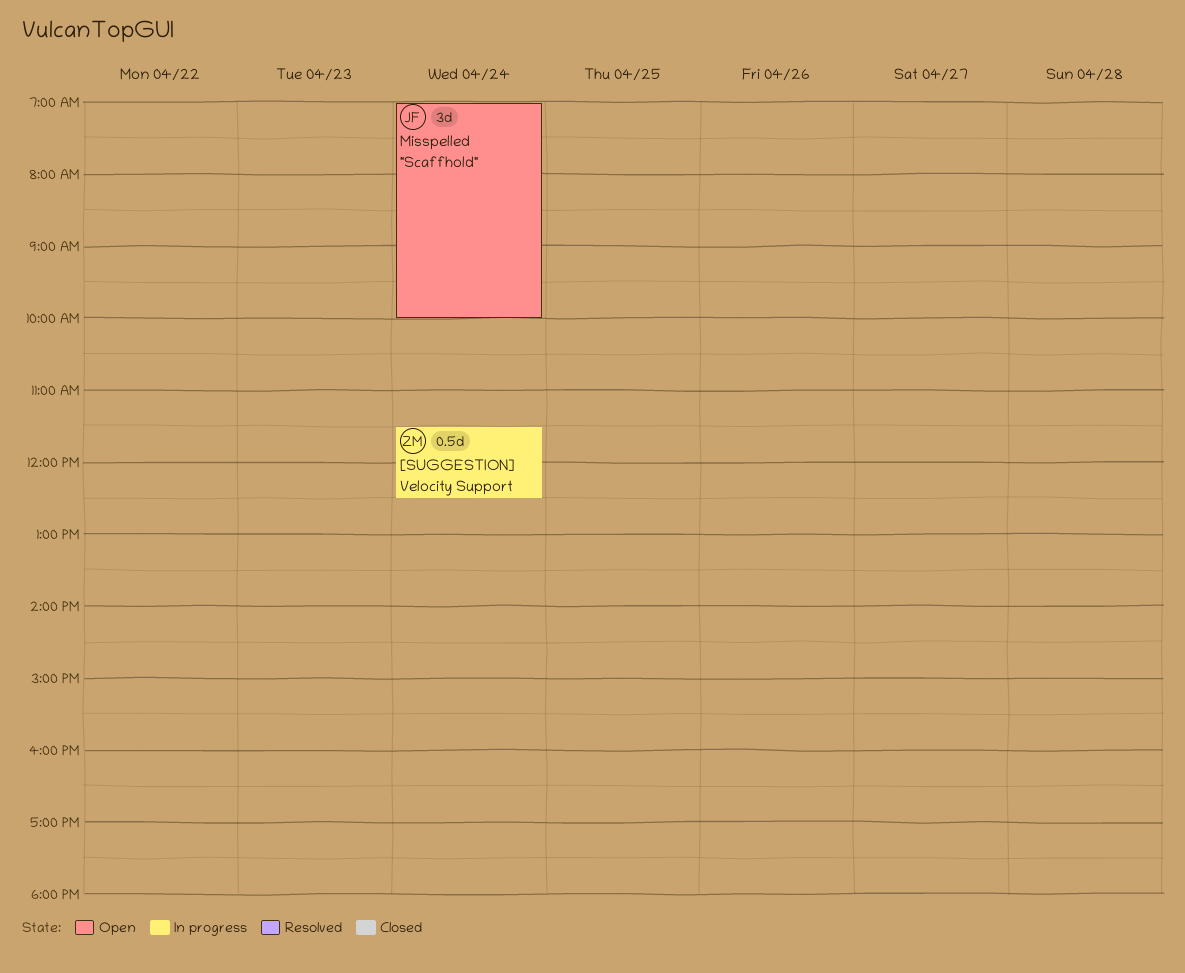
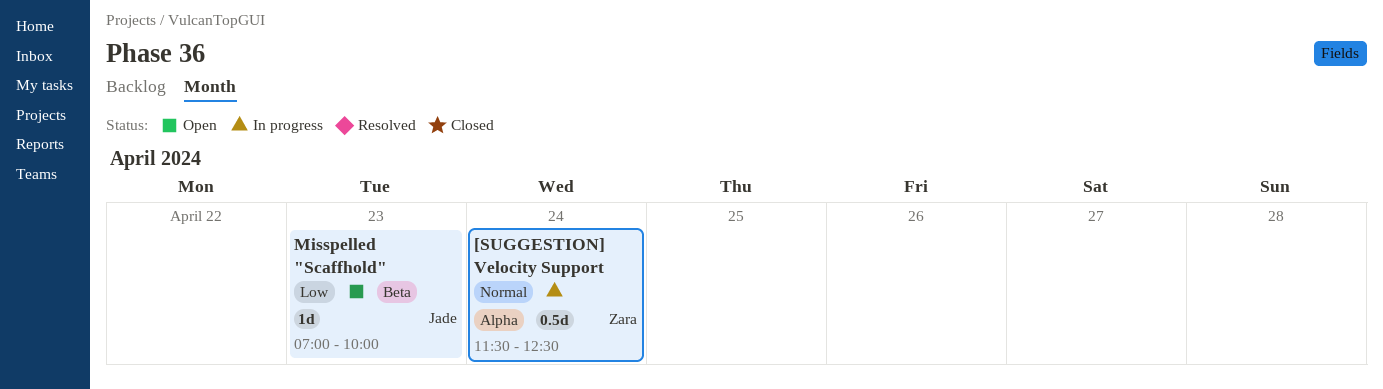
Misspelled "Scaffhold", estimate: 3d -> 1d
Misspelled "Scaffhold", day: Apr 24 -> Apr 23

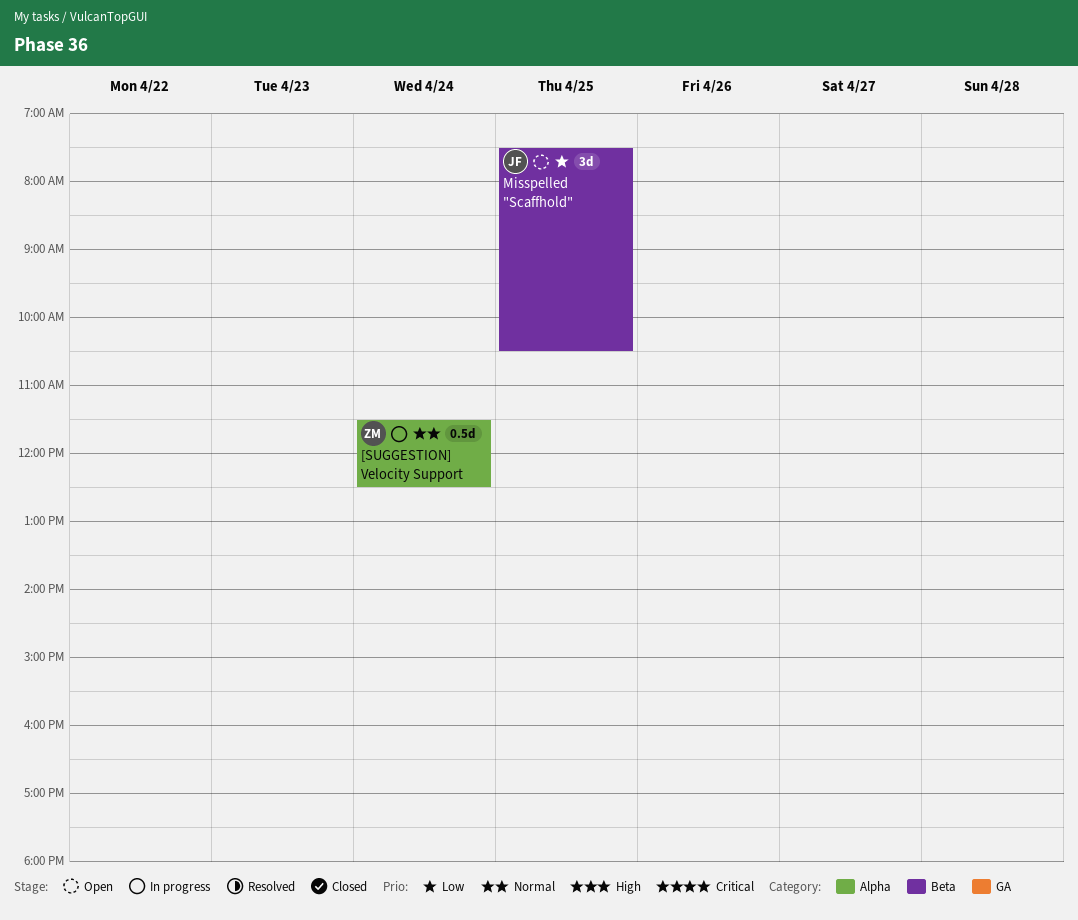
Misspelled "Scaffhold", estimate: 1d -> 3d
Misspelled "Scaffhold", day: Apr 23 -> Apr 25
Misspelled "Scaffhold", begins: 07:00 -> 07:30
Misspelled "Scaffhold", ends: 10:00 -> 10:30

